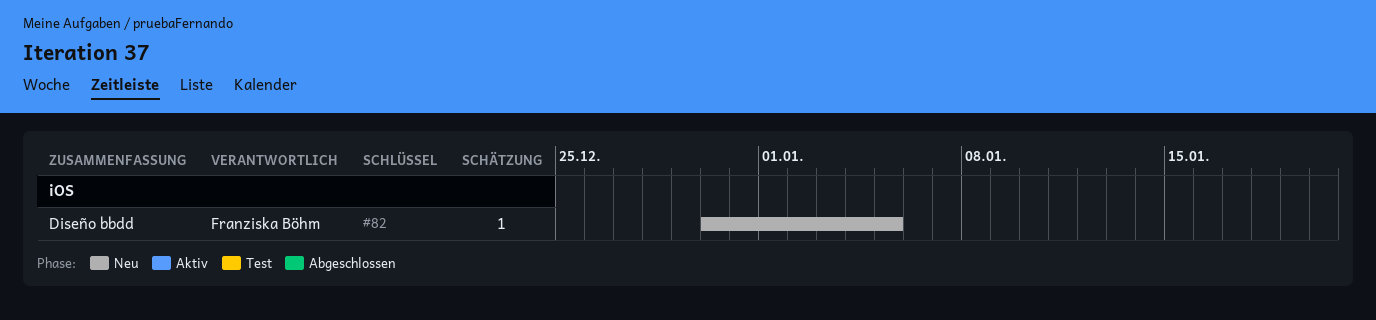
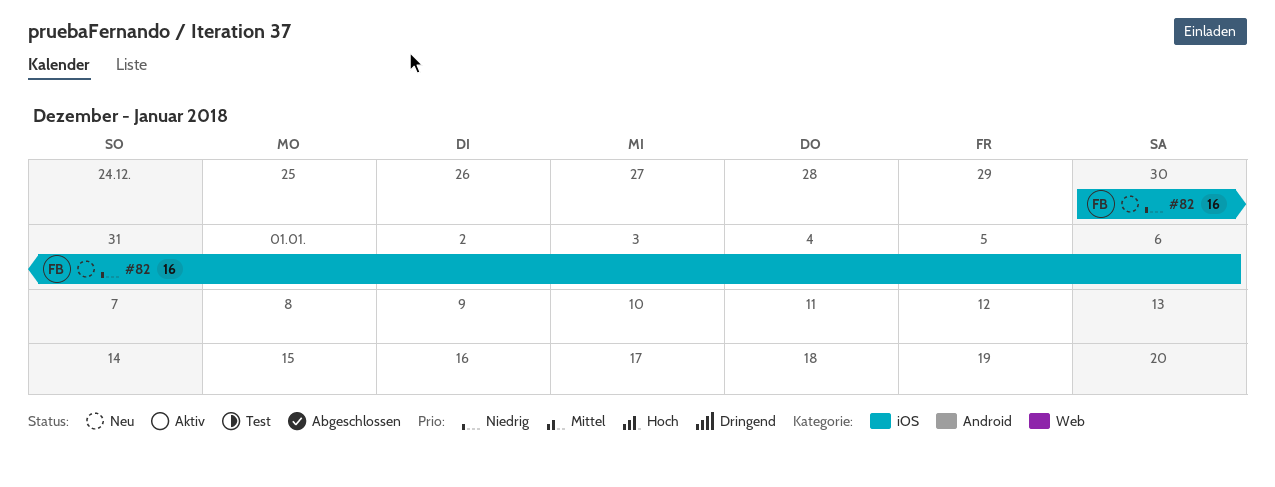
#82, estimate: 1 -> 16
#82, due: Jan 5 -> Jan 6

